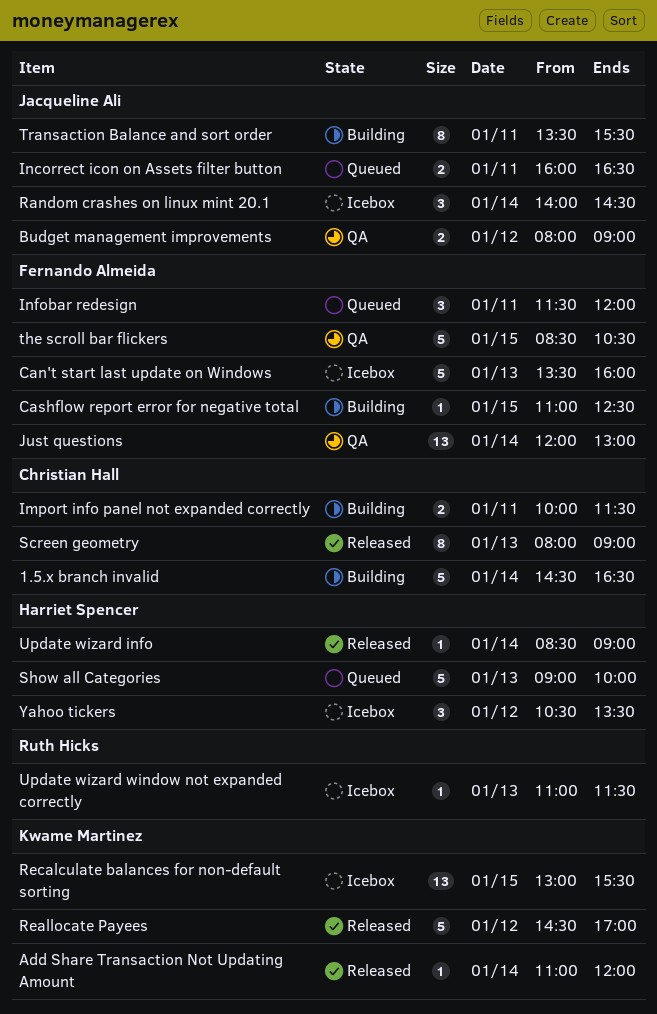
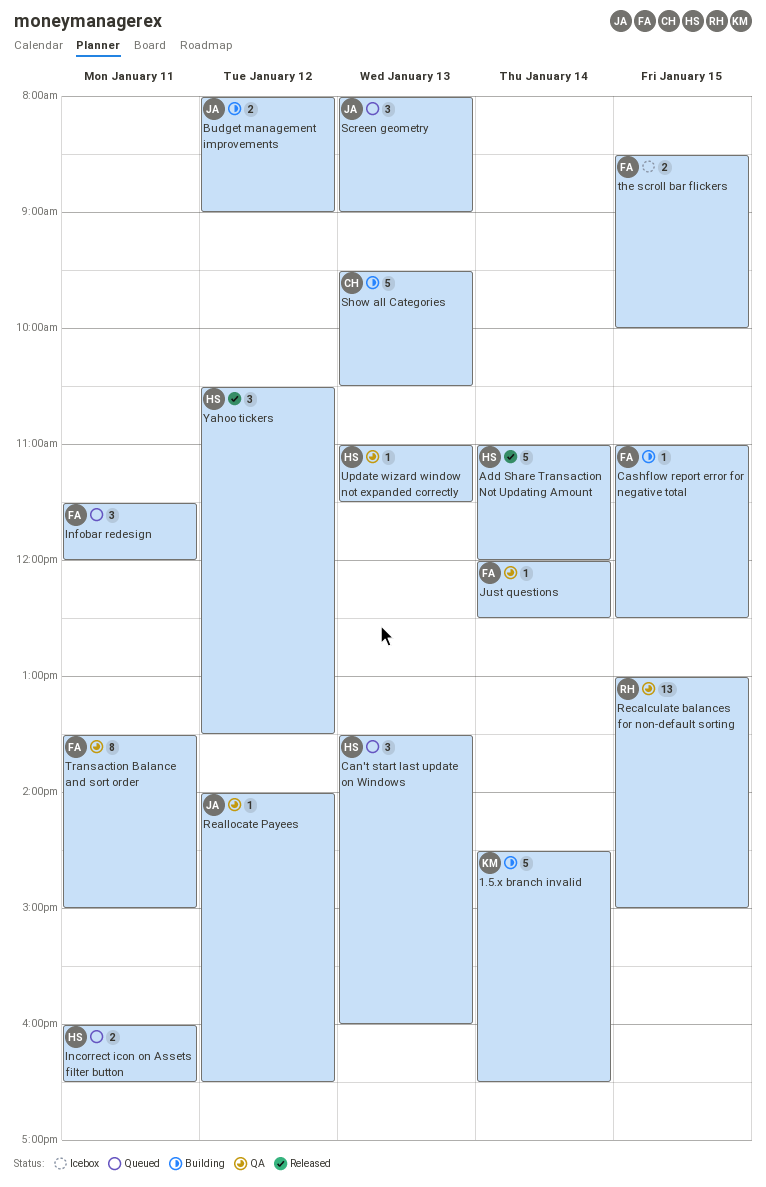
1.5.x branch invalid, owner: Christian Hall -> Kwame Martinez
Add Share Transaction Not Updating Amount, owner: Kwame Martinez -> Harriet Spencer
Add Share Transaction Not Updating Amount, estimate: 1 -> 5
Budget management improvements, status: QA -> Building
Can't start last update on Windows, status: Icebox -> Queued
Can't start last update on Windows, owner: Fernando Almeida -> Harriet Spencer
Can't start last update on Windows, estimate: 5 -> 3
Import info panel not expanded correctly: present -> none
Incorrect icon on Assets filter button, owner: Jacqueline Ali -> Harriet Spencer
Just questions, estimate: 13 -> 1
Just questions, ends: 13:00 -> 12:30
Random crashes on linux mint 20.1: present -> none
Reallocate Payees, status: Released -> QA
Reallocate Payees, owner: Kwame Martinez -> Jacqueline Ali
Reallocate Payees, estimate: 5 -> 1
Reallocate Payees, begins: 14:30 -> 14:00
Reallocate Payees, ends: 17:00 -> 16:30
Recalculate balances for non-default sorting, status: Icebox -> QA
Recalculate balances for non-default sorting, owner: Kwame Martinez -> Ruth Hicks
Recalculate balances for non-default sorting, ends: 15:30 -> 15:00
Screen geometry, status: Released -> Queued
Screen geometry, owner: Christian Hall -> Jacqueline Ali
Screen geometry, estimate: 8 -> 3
Show all Categories, status: Queued -> Building
Show all Categories, owner: Harriet Spencer -> Christian Hall
Show all Categories, begins: 09:00 -> 09:30
Show all Categories, ends: 10:00 -> 10:30
the scroll bar flickers, status: QA -> Icebox
the scroll bar flickers, estimate: 5 -> 2
the scroll bar flickers, ends: 10:30 -> 10:00
Transaction Balance and sort order, status: Building -> QA
Transaction Balance and sort order, owner: Jacqueline Ali -> Fernando Almeida
Transaction Balance and sort order, ends: 15:30 -> 15:00
Update wizard info: present -> none
Update wizard window not expanded correctly, status: Icebox -> QA
Update wizard window not expanded correctly, owner: Ruth Hicks -> Harriet Spencer
Yahoo tickers, status: Icebox -> Released

